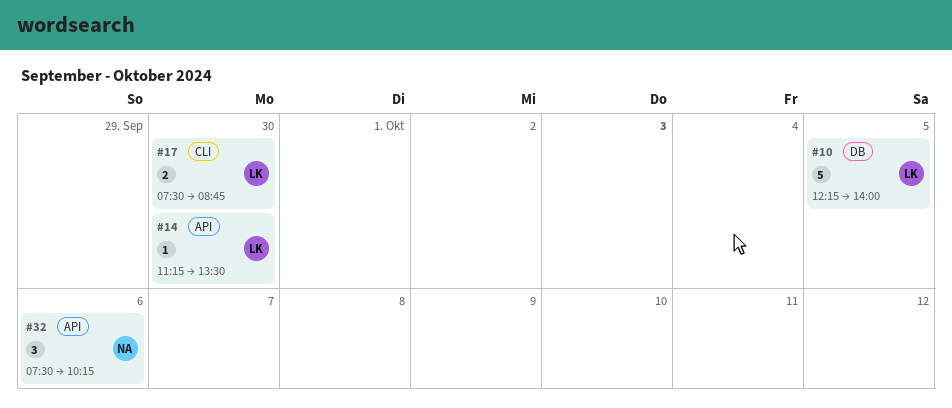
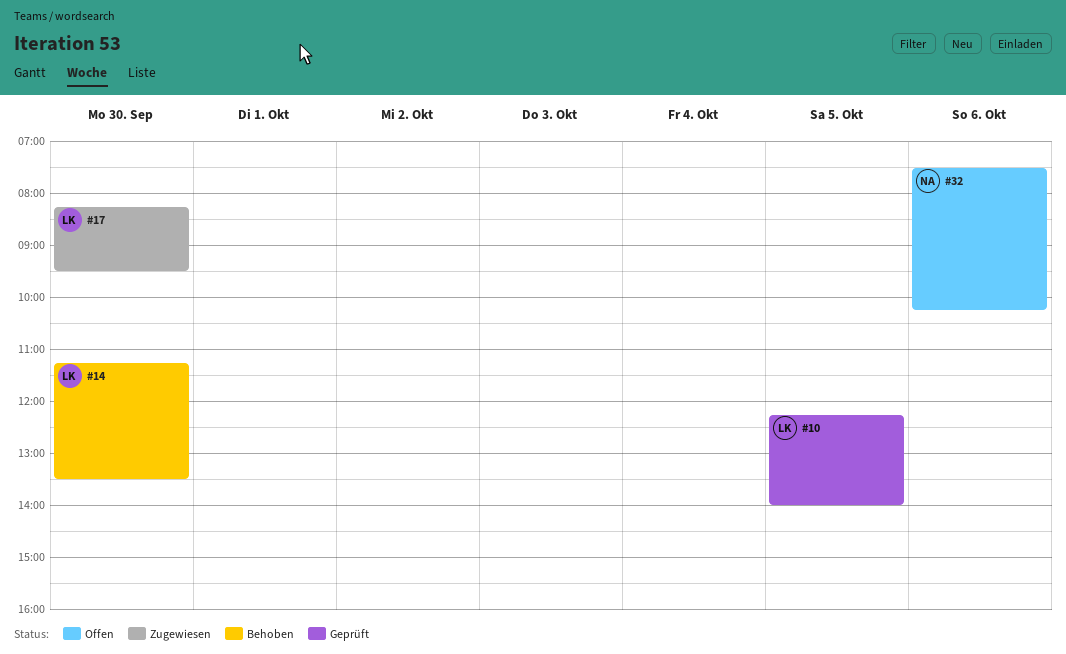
#17, begins: 07:30 -> 08:15
#17, ends: 08:45 -> 09:30

